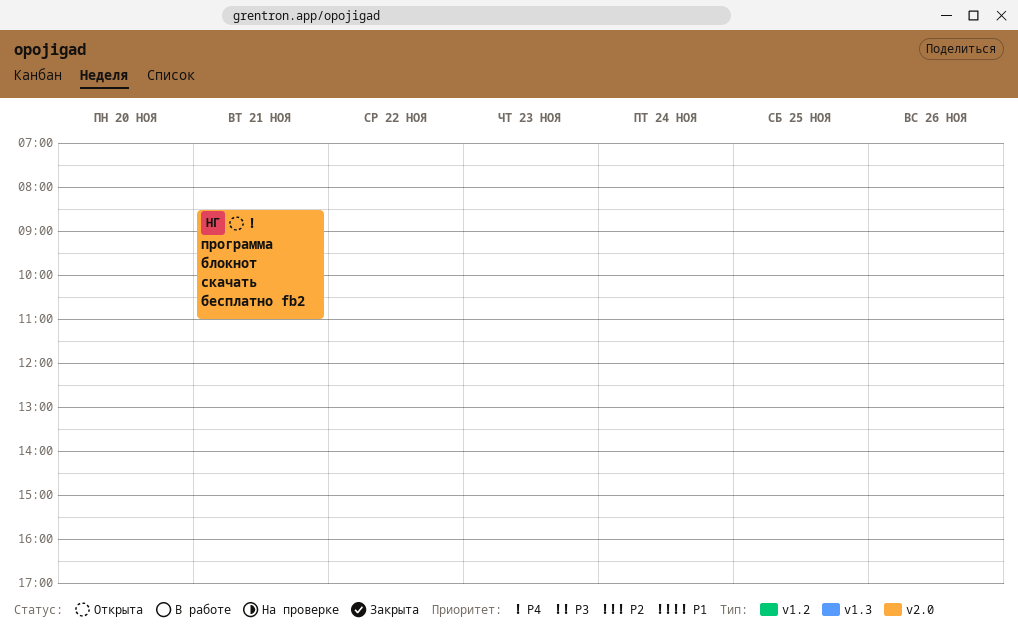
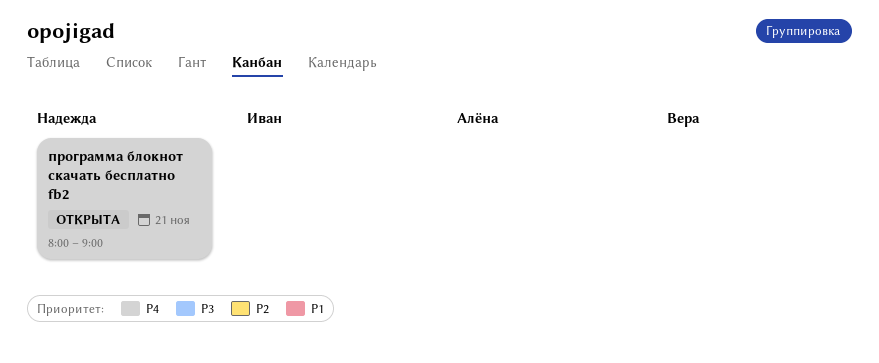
программа блокнот скачать бесплатно fb2, begins: 08:30 -> 08:00
программа блокнот скачать бесплатно fb2, ends: 11:00 -> 09:00

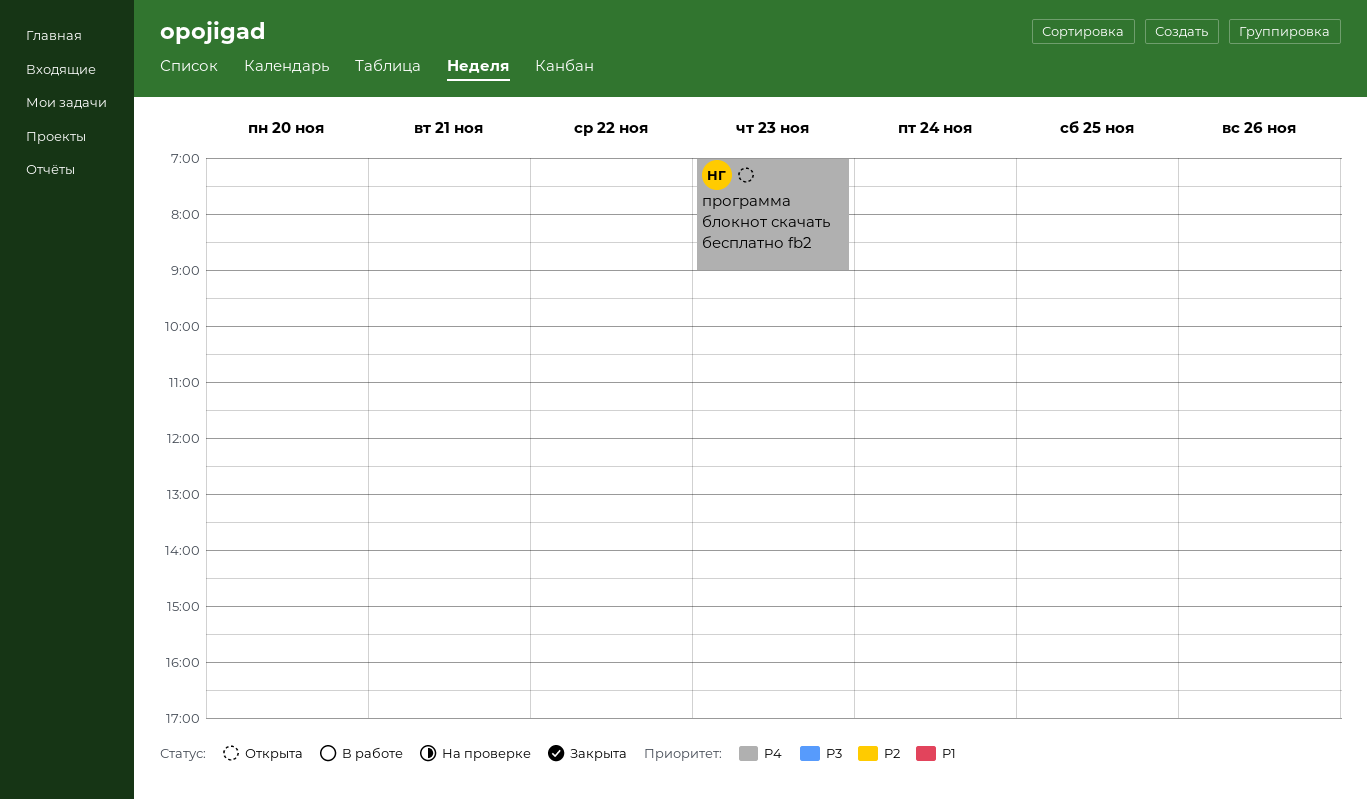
программа блокнот скачать бесплатно fb2, day: Nov 21 -> Nov 23
программа блокнот скачать бесплатно fb2, begins: 08:00 -> 07:00

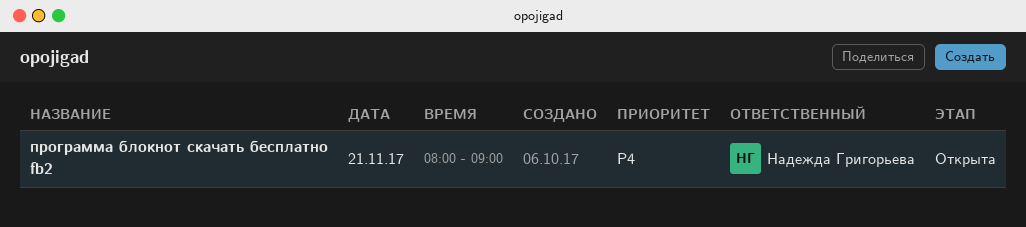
программа блокнот скачать бесплатно fb2, day: Nov 23 -> Nov 21
программа блокнот скачать бесплатно fb2, begins: 07:00 -> 08:00

